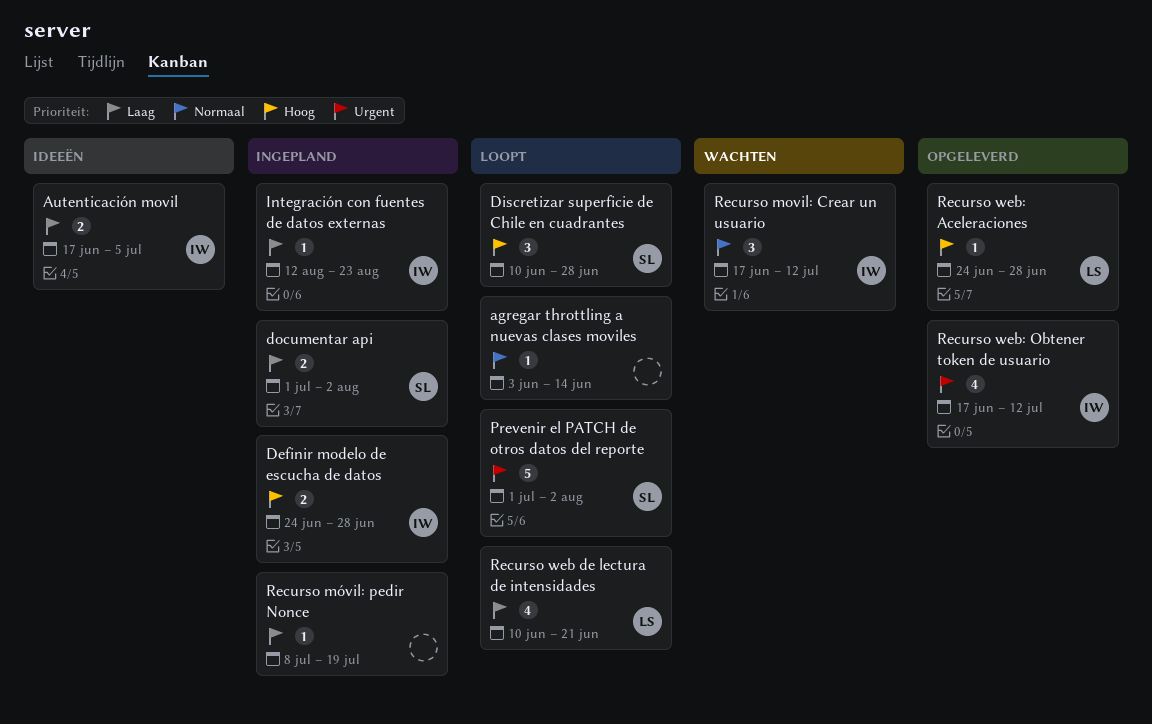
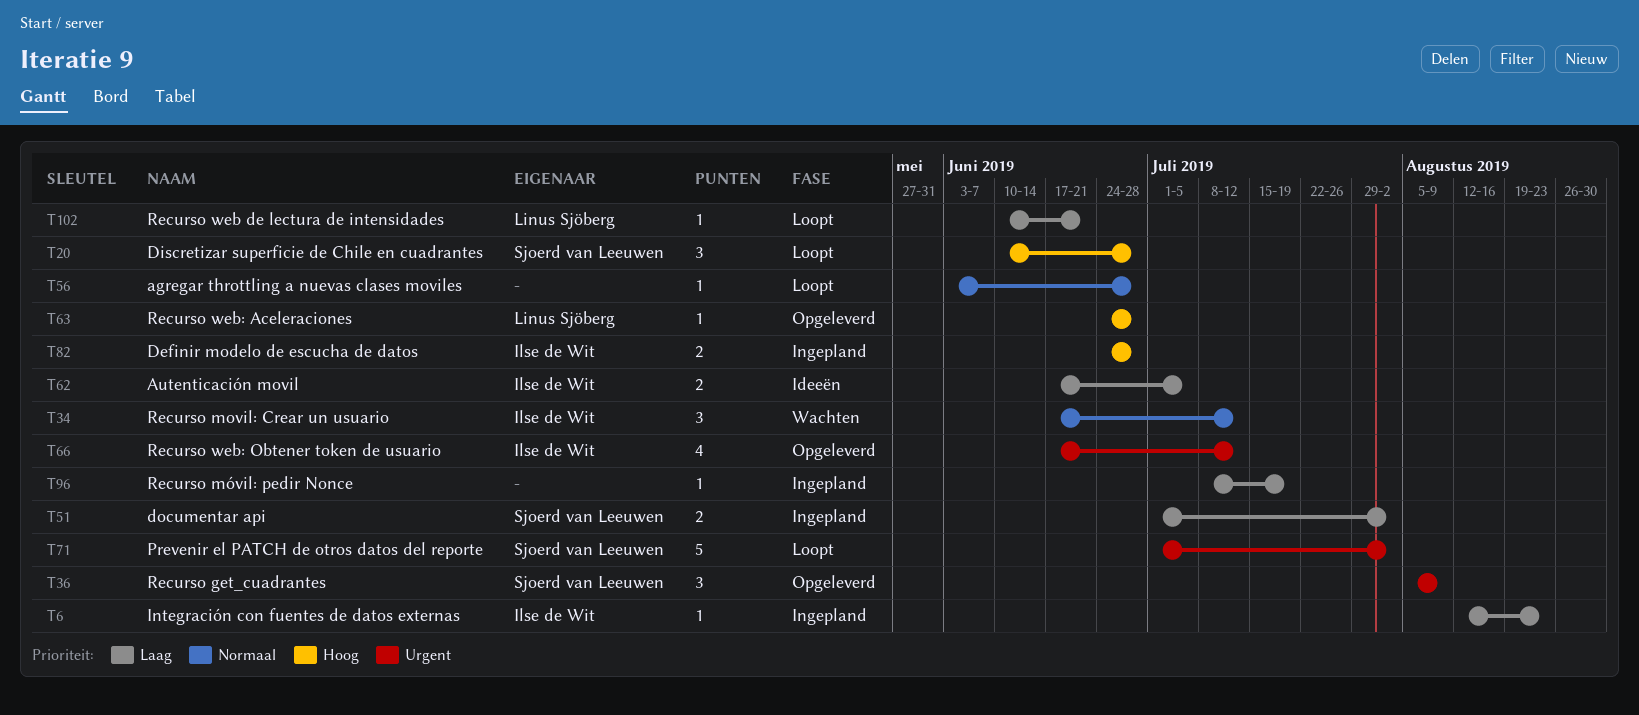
agregar throttling a nuevas clases moviles, due: Jun 14 -> Jun 28
Recurso get_cuadrantes: none -> present
Recurso web de lectura de intensidades, estimate: 4 -> 1

